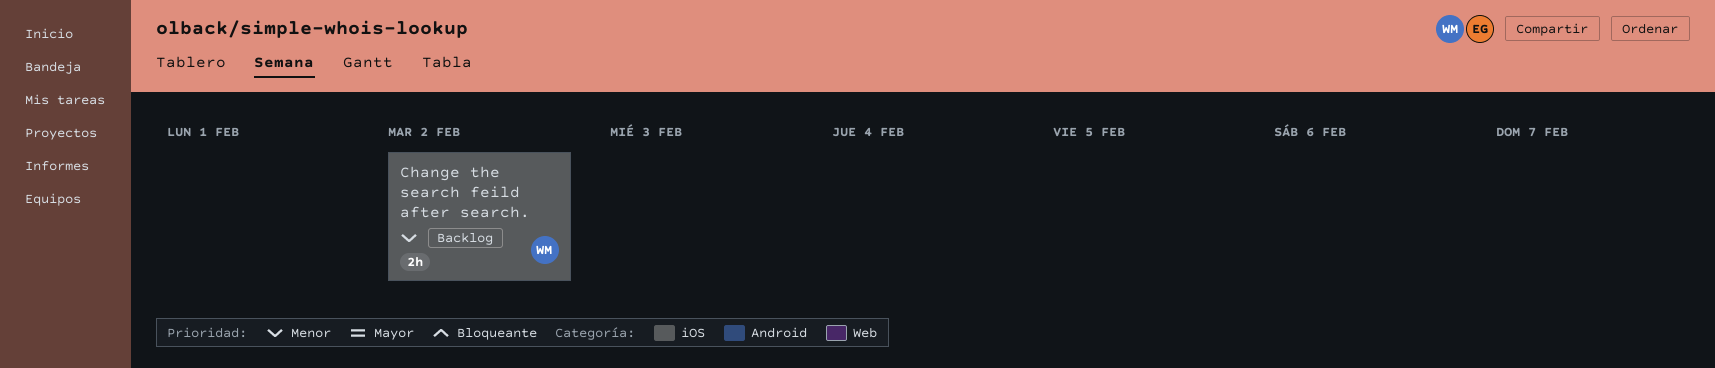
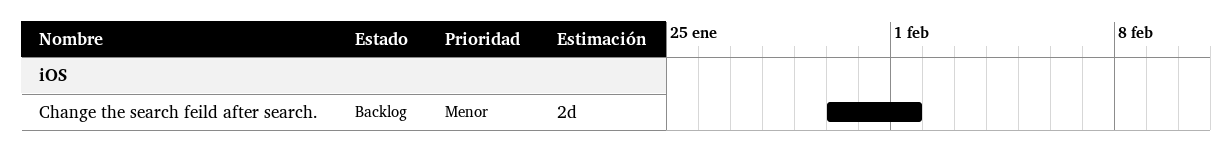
Change the search feild after search., estimate: 2h -> 2d
Change the search feild after search., due: Feb 2 -> Feb 1

